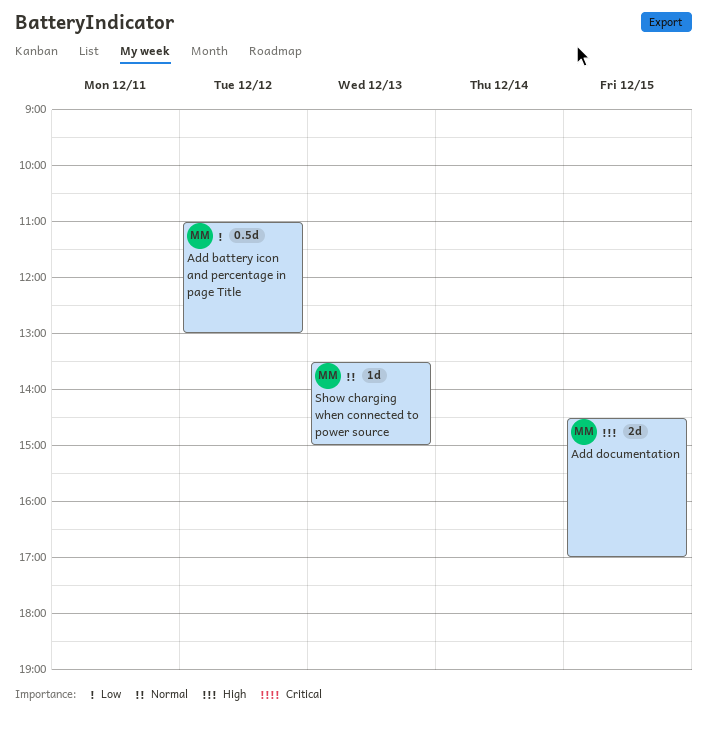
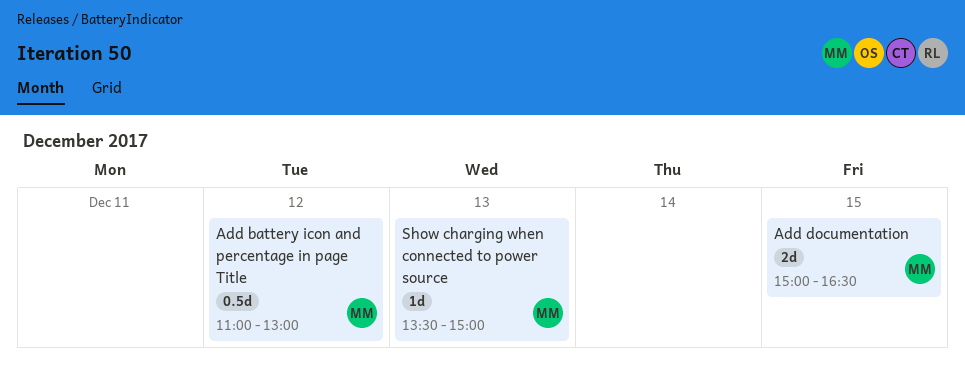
Add documentation, begins: 14:30 -> 15:00
Add documentation, ends: 17:00 -> 16:30

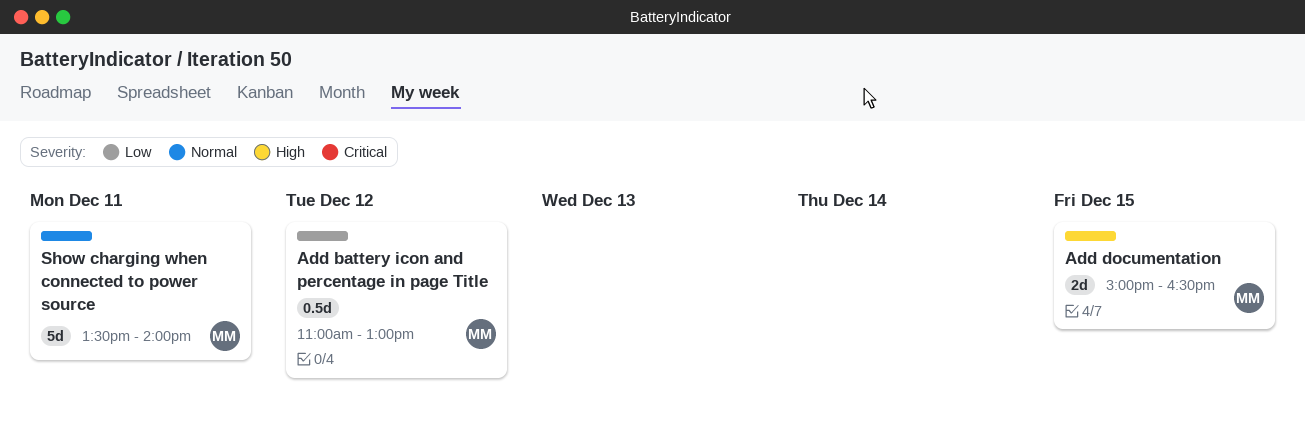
Show charging when connected to power source, estimate: 1d -> 5d
Show charging when connected to power source, day: Dec 13 -> Dec 11
Show charging when connected to power source, ends: 15:00 -> 14:00

